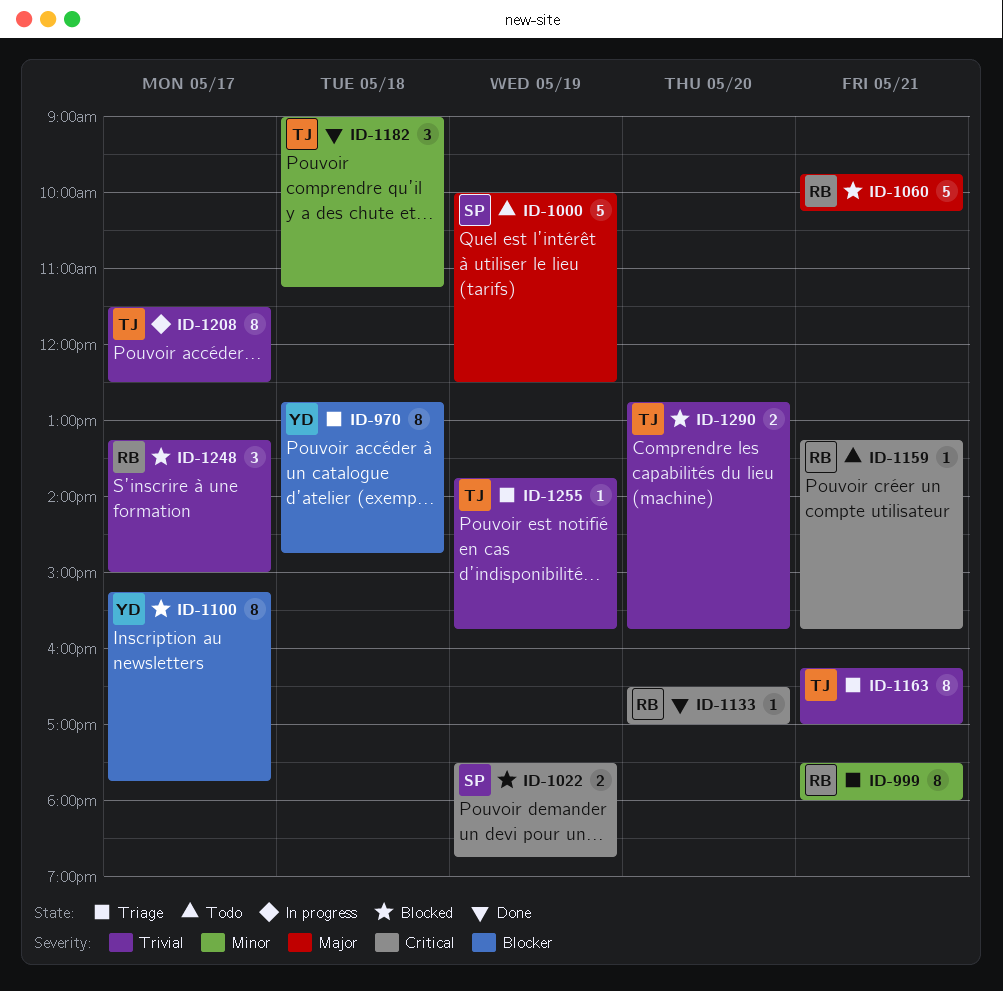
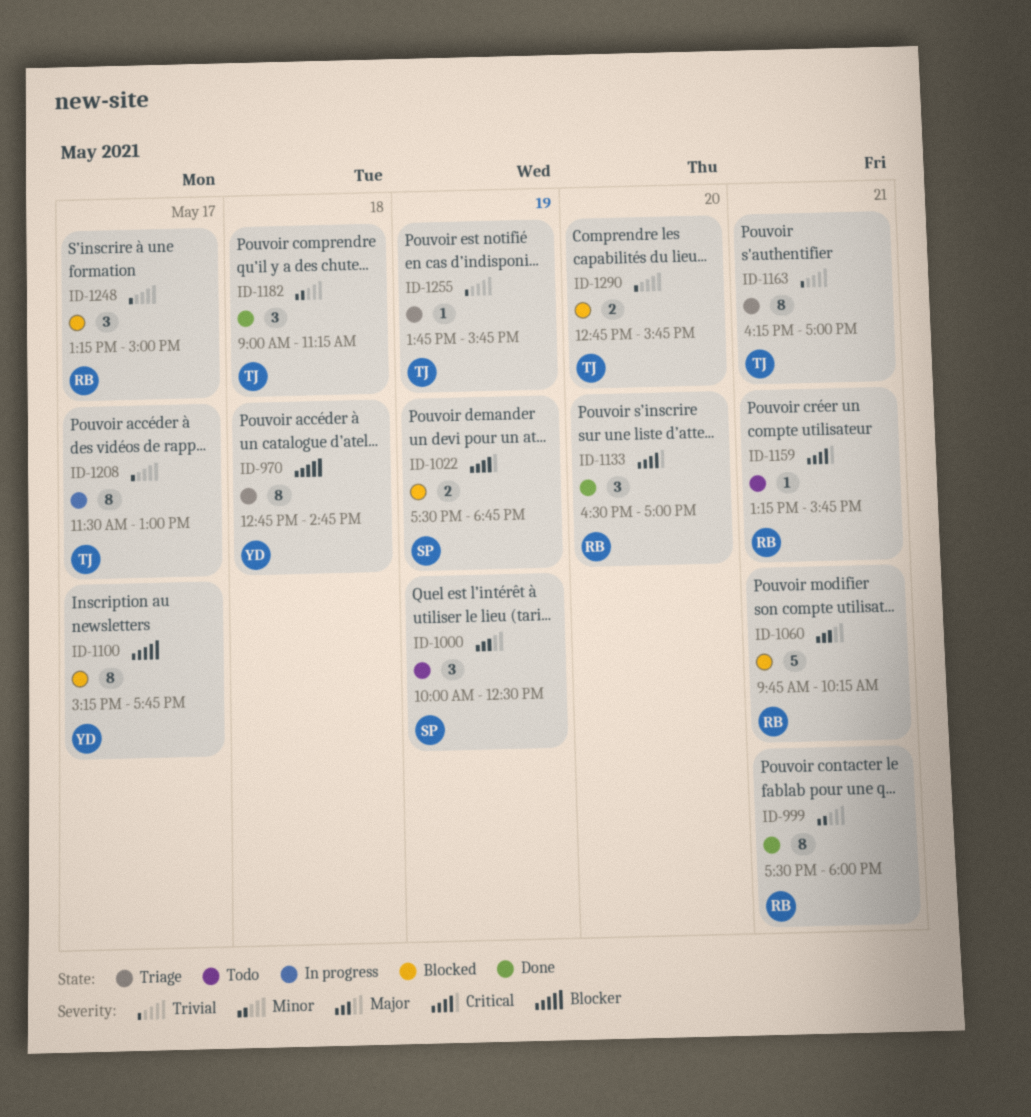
ID-999, status: Triage -> Done
ID-1000, estimate: 5 -> 3
ID-1133, estimate: 1 -> 3
ID-1208, ends: 12:30 -> 13:00

